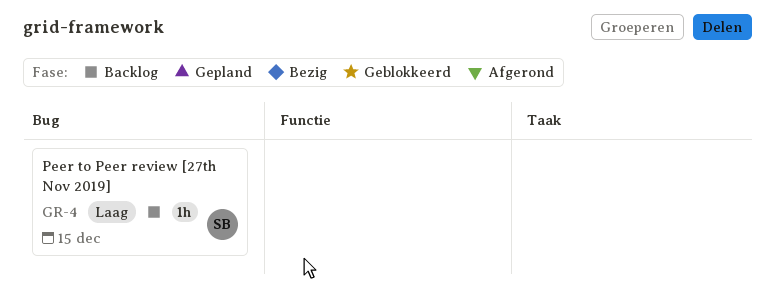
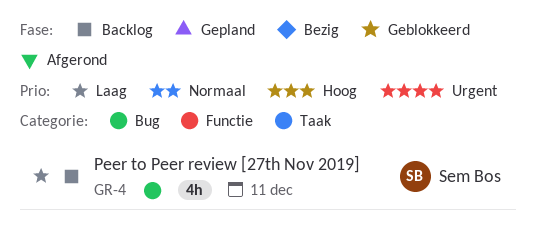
GR-4, estimate: 1h -> 4h
GR-4, due: Dec 15 -> Dec 11

